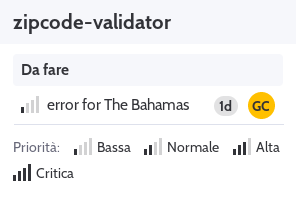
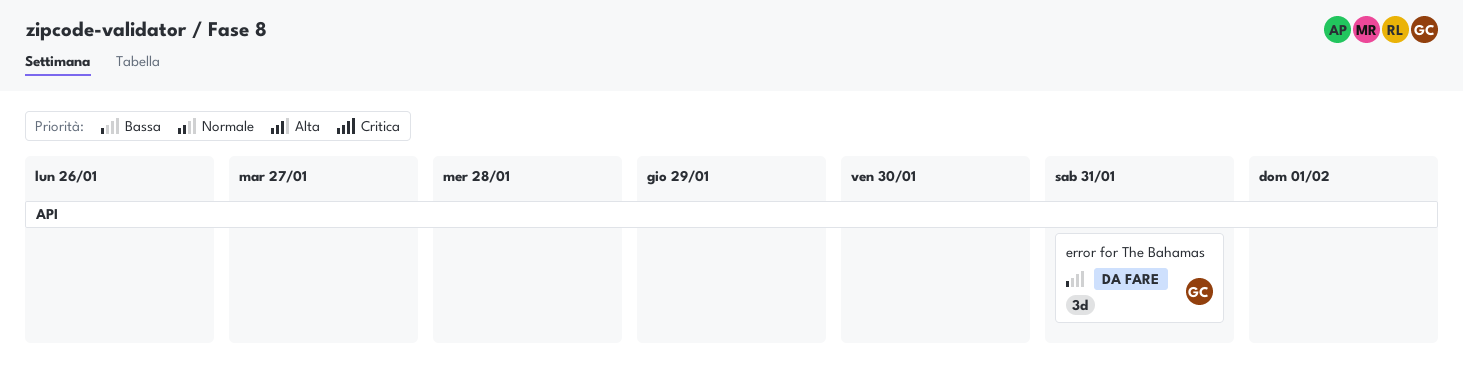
error for The Bahamas, estimate: 1d -> 3d

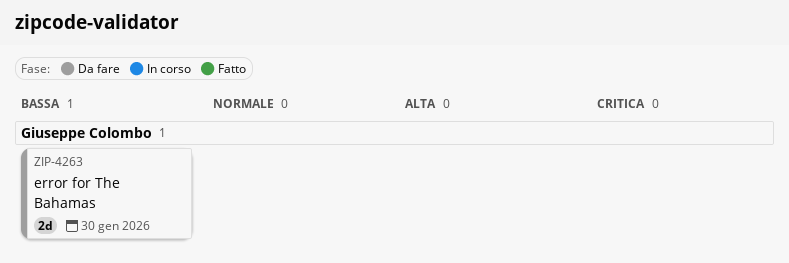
error for The Bahamas, estimate: 3d -> 2d
error for The Bahamas, due: Jan 31 -> Jan 30

